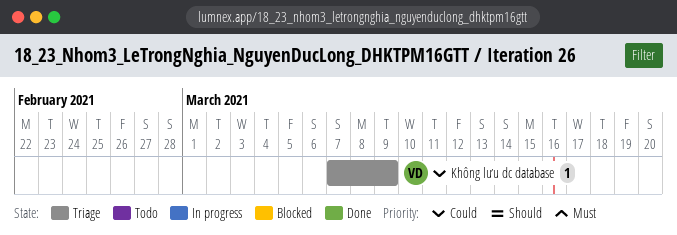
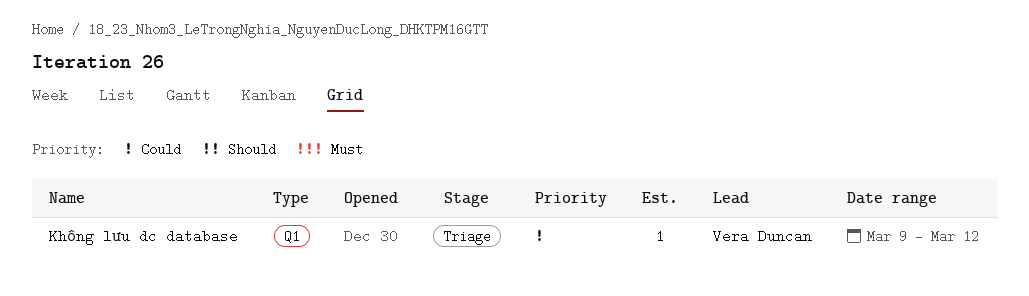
Không lưu dc database, start: Mar 7 -> Mar 9
Không lưu dc database, due: Mar 9 -> Mar 12

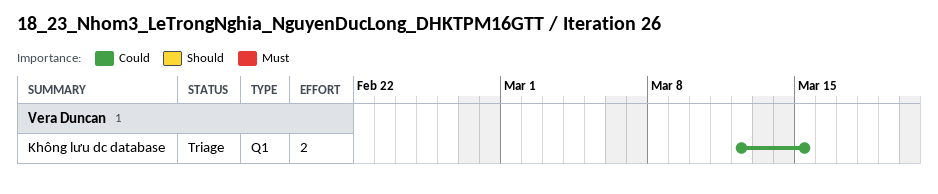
Không lưu dc database, estimate: 1 -> 2
Không lưu dc database, start: Mar 9 -> Mar 12
Không lưu dc database, due: Mar 12 -> Mar 15

